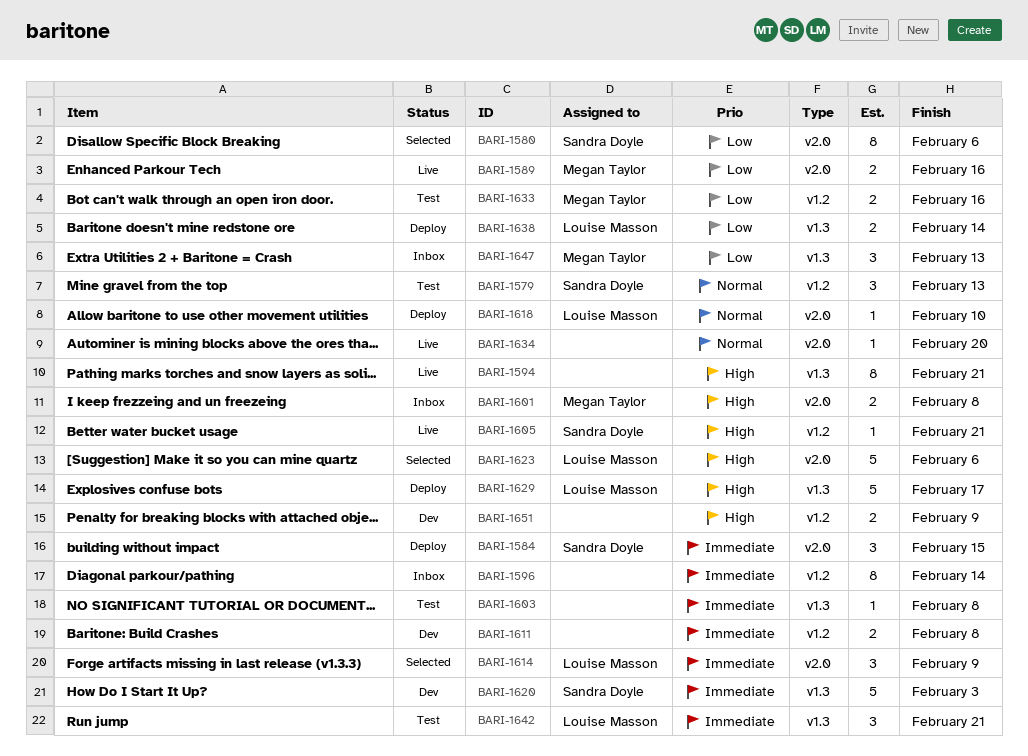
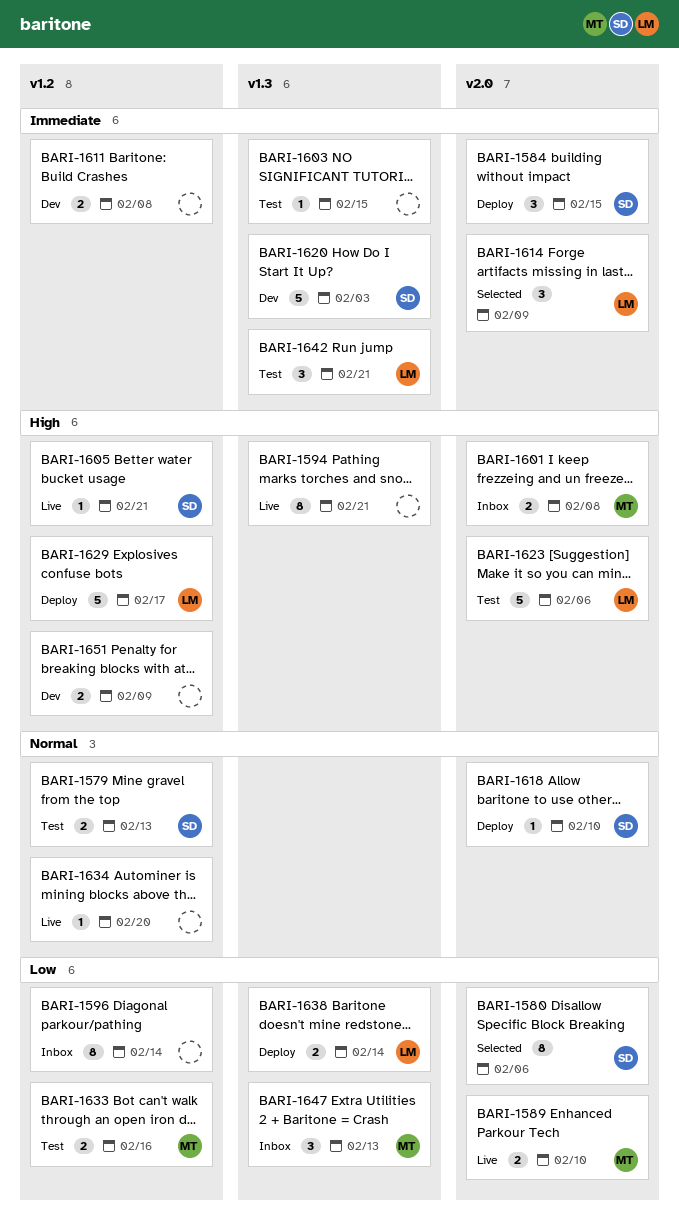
BARI-1579, estimate: 3 -> 2
BARI-1589, due: Feb 16 -> Feb 10
BARI-1596, priority: Immediate -> Low
BARI-1603, due: Feb 8 -> Feb 15
BARI-1618, owner: Louise Masson -> Sandra Doyle
BARI-1623, status: Selected -> Test
BARI-1629, label: v1.3 -> v1.2
BARI-1634, label: v2.0 -> v1.2

